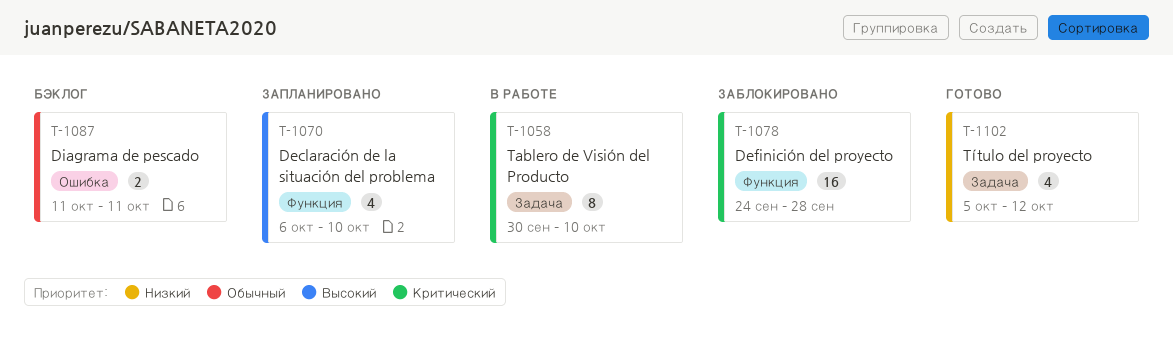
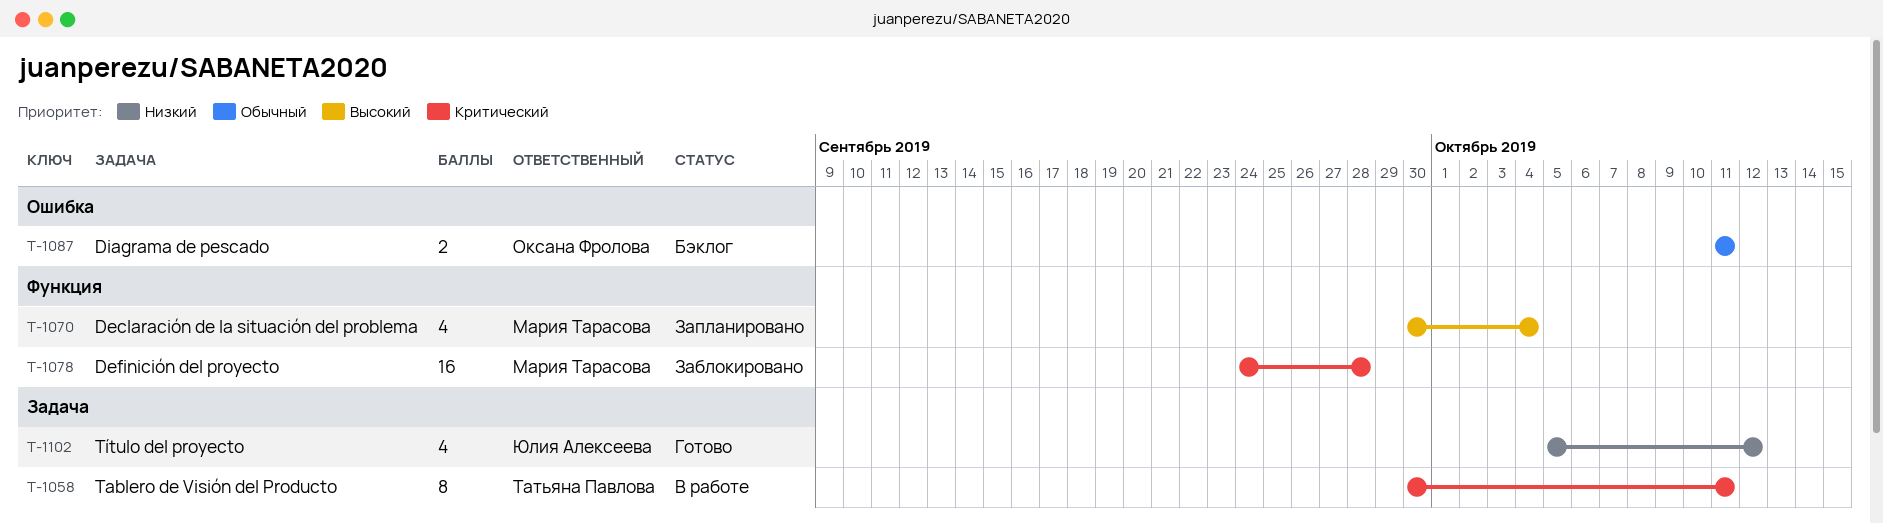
T-1058, due: Oct 10 -> Oct 11
T-1070, start: Oct 6 -> Sep 30
T-1070, due: Oct 10 -> Oct 4

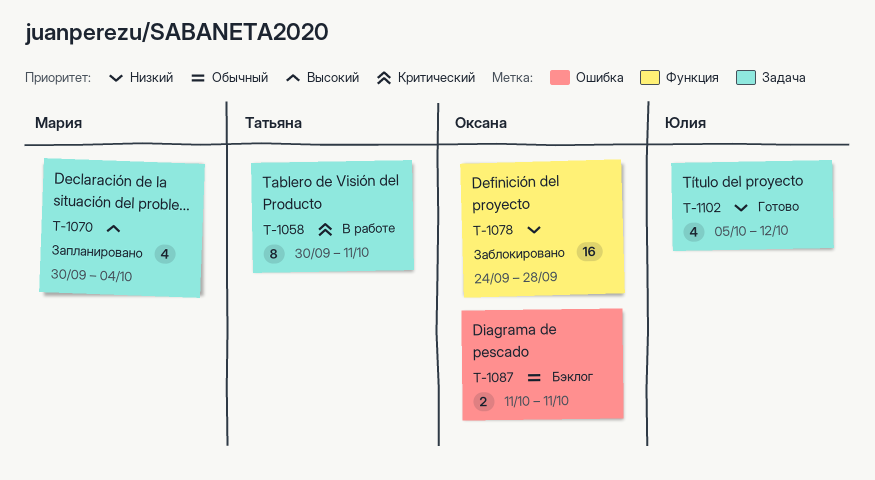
T-1070, label: Функция -> Задача
T-1078, owner: Мария Тарасова -> Оксана Фролова
T-1078, priority: Критический -> Низкий

